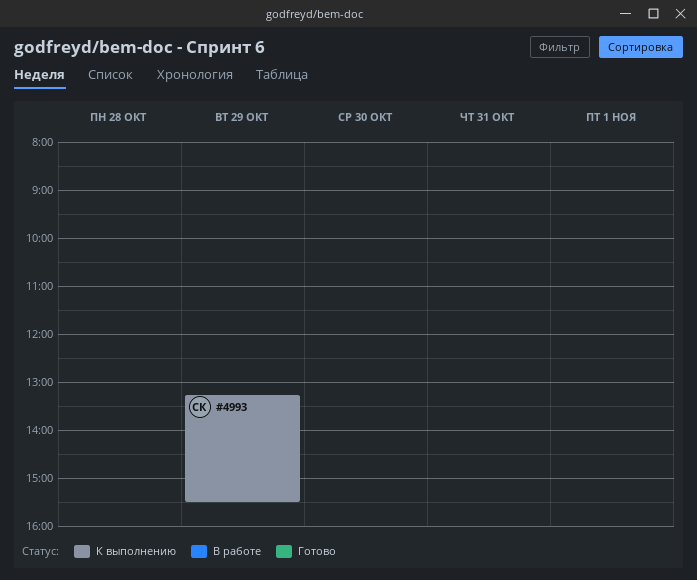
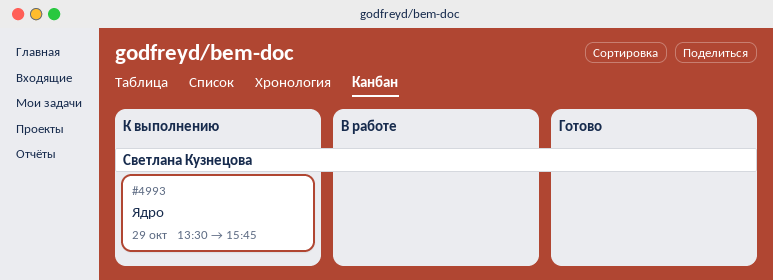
#4993, begins: 13:15 -> 13:30
#4993, ends: 15:30 -> 15:45

